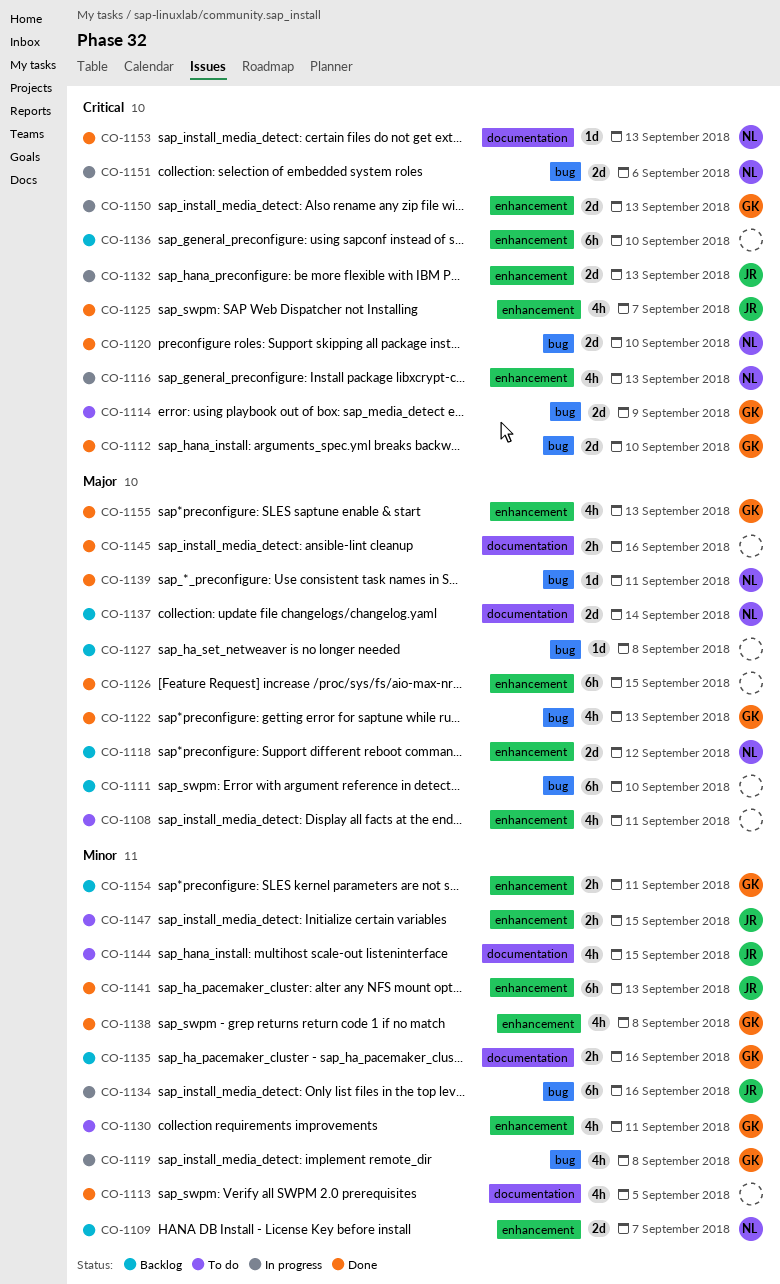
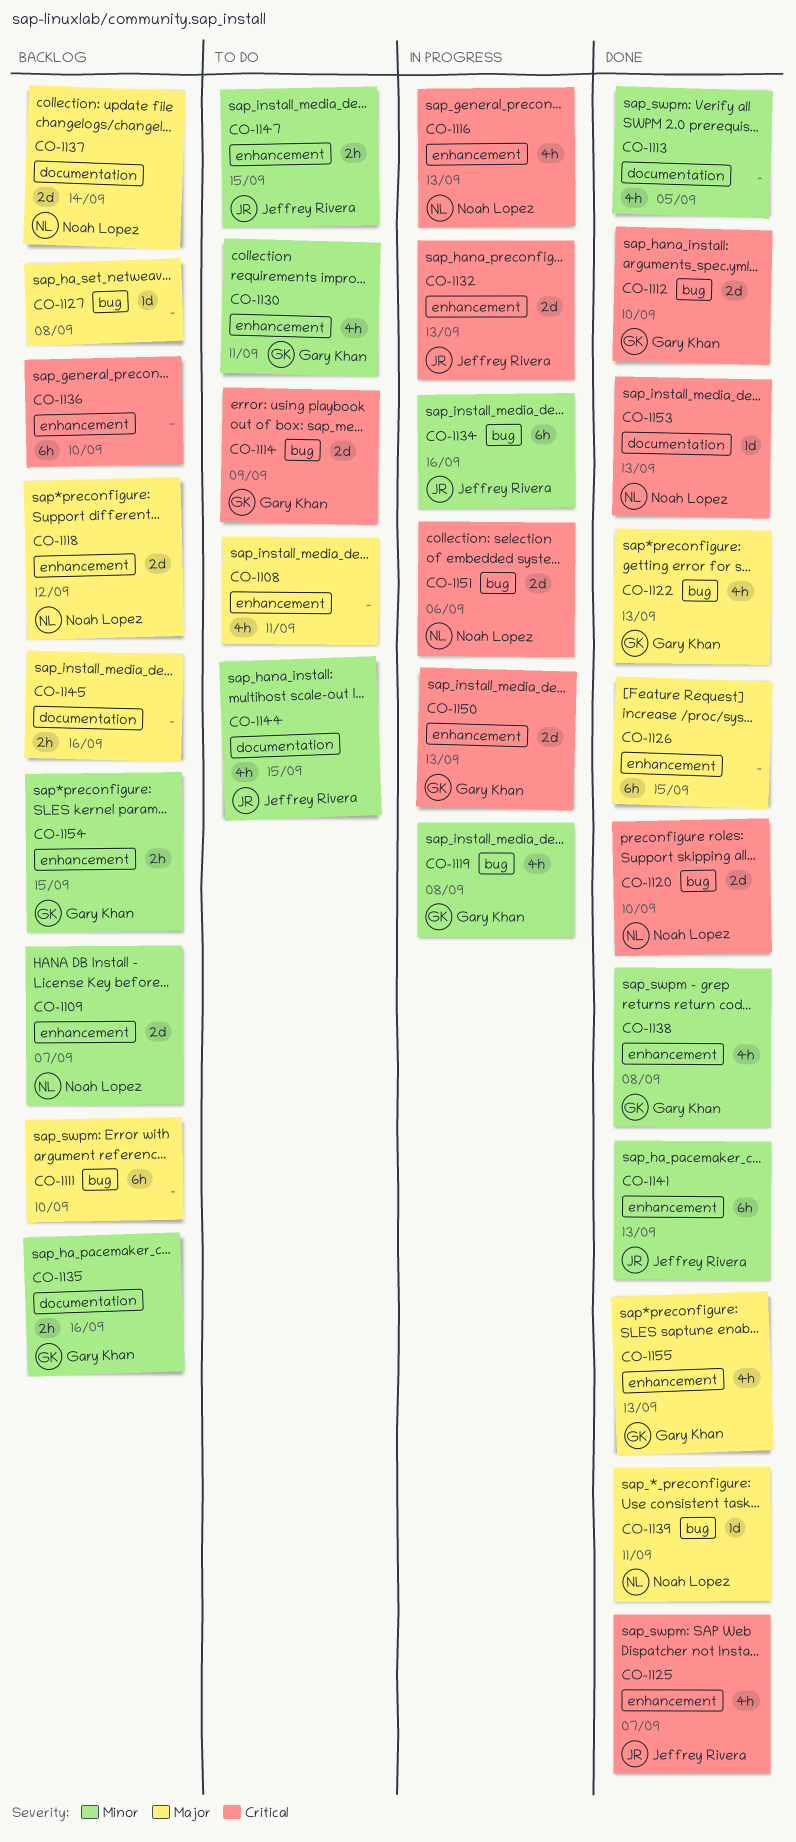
CO-1145, status: Done -> Backlog
CO-1154, due: Sep 11 -> Sep 15

